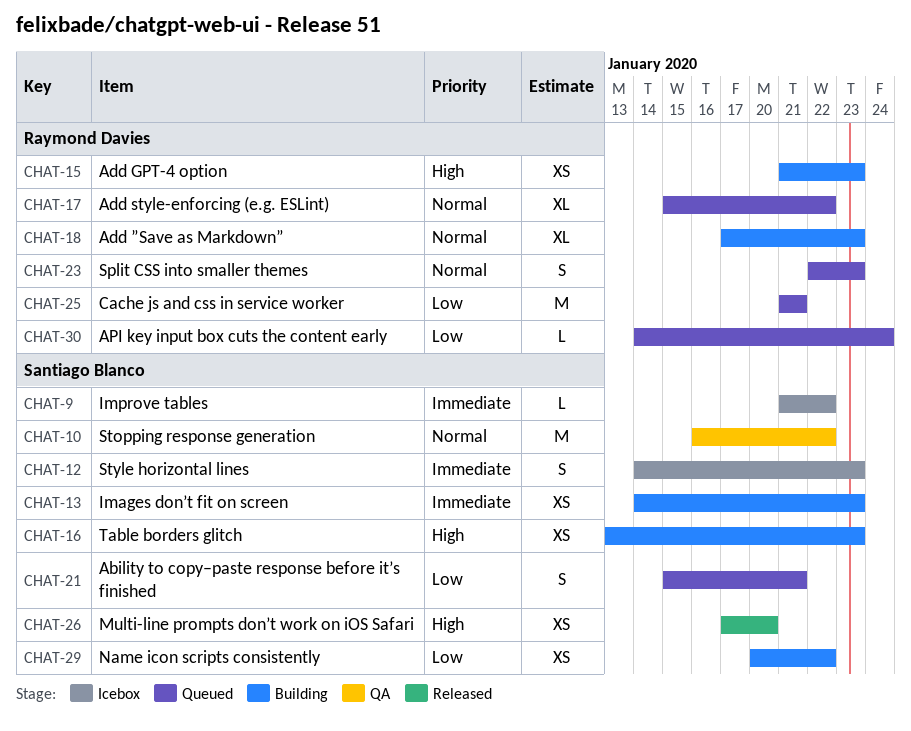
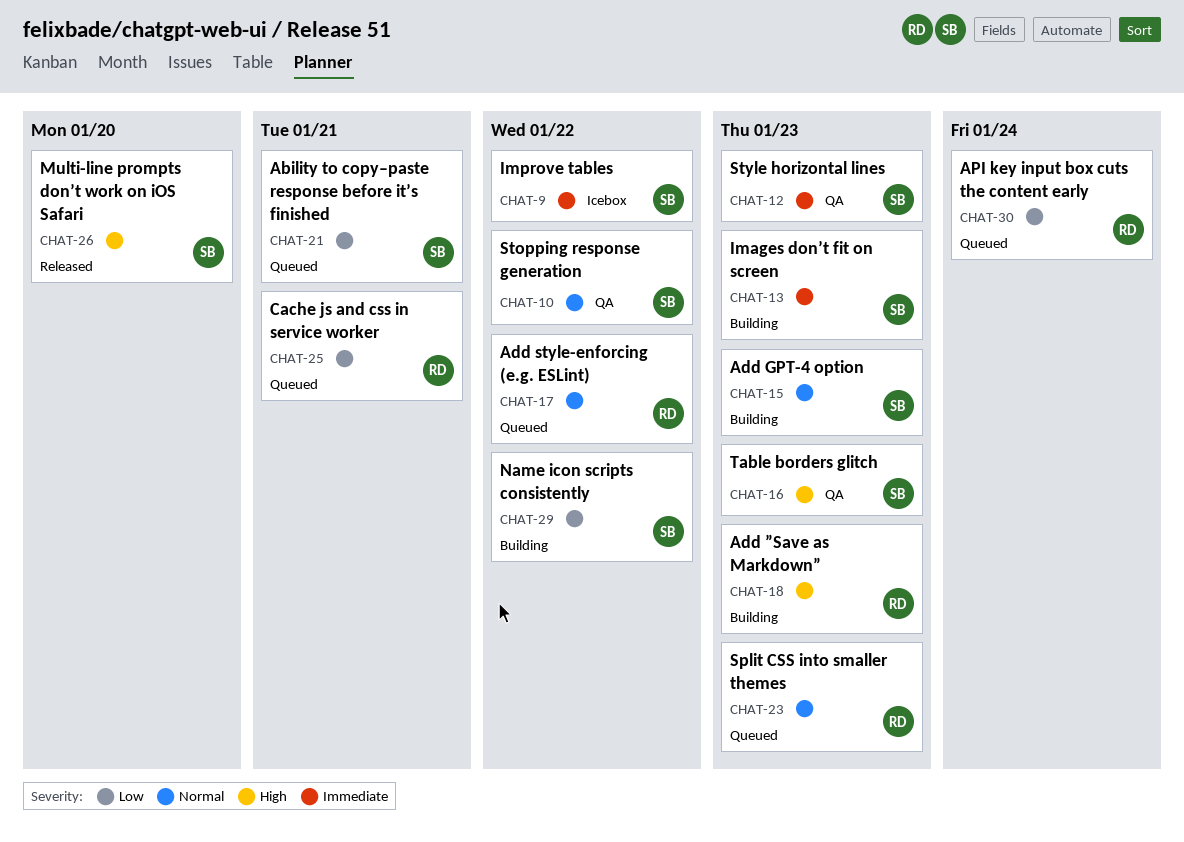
CHAT-12, status: Icebox -> QA
CHAT-15, owner: Raymond Davies -> Santiago Blanco
CHAT-15, priority: High -> Normal
CHAT-16, status: Building -> QA
CHAT-18, priority: Normal -> High

